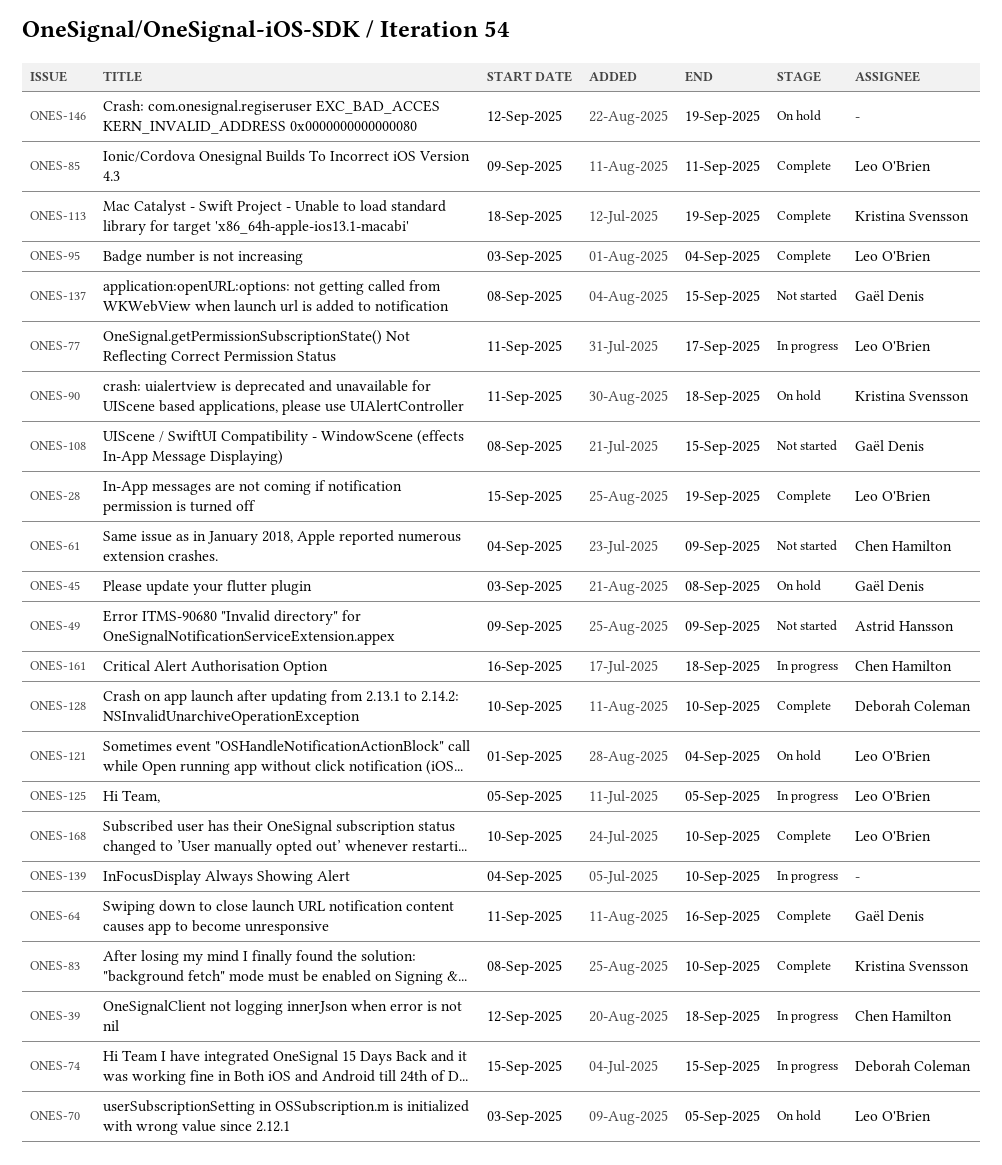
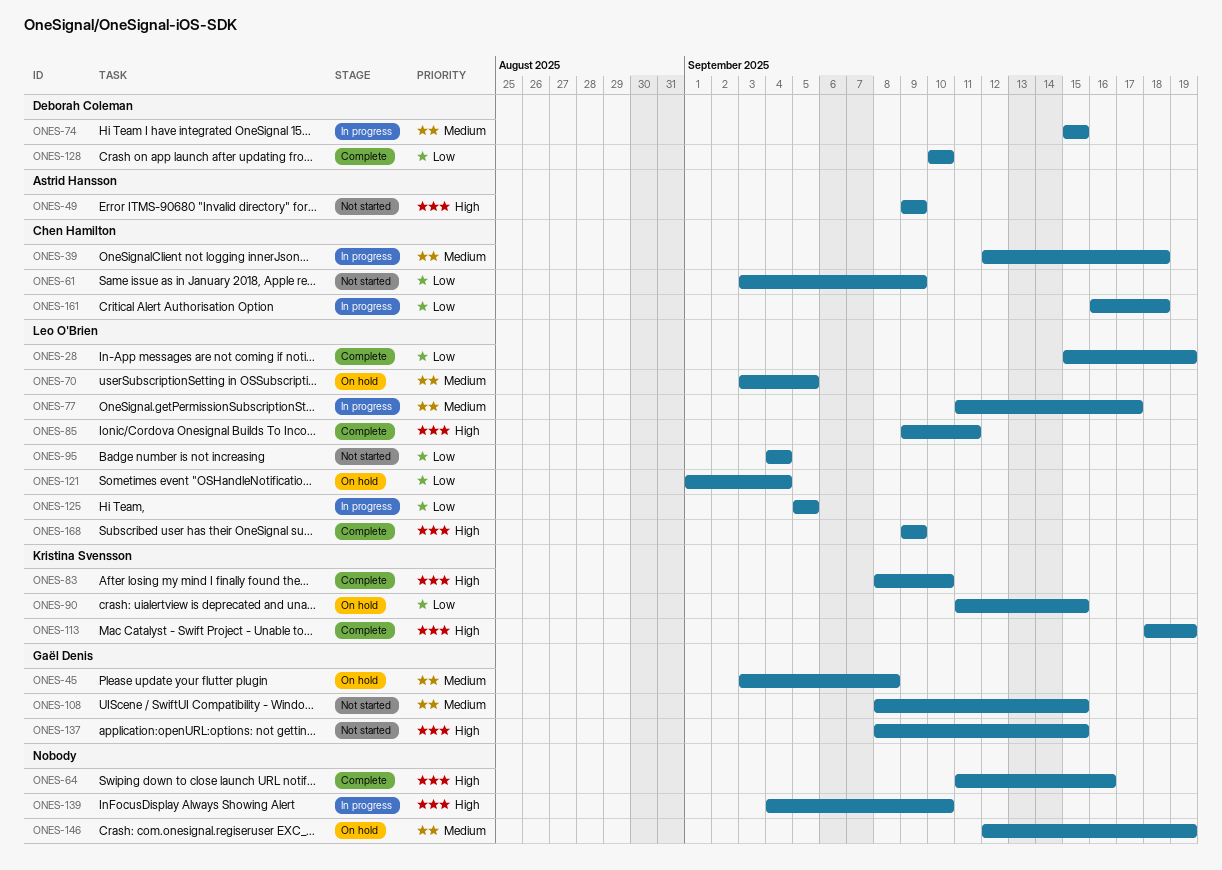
ONES-61, start: Sep 4 -> Sep 3
ONES-64, owner: Gaël Denis -> none
ONES-90, due: Sep 18 -> Sep 15
ONES-95, status: Complete -> Not started
ONES-95, start: Sep 3 -> Sep 4
ONES-168, start: Sep 10 -> Sep 9
ONES-168, due: Sep 10 -> Sep 9

